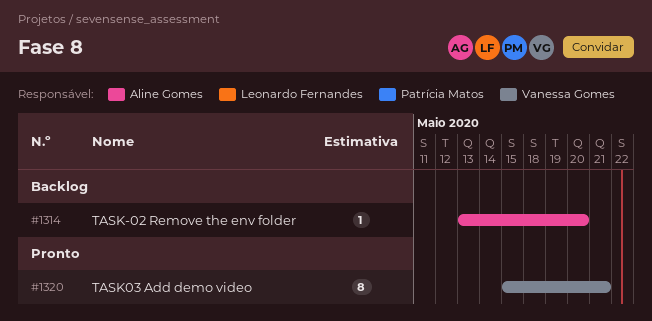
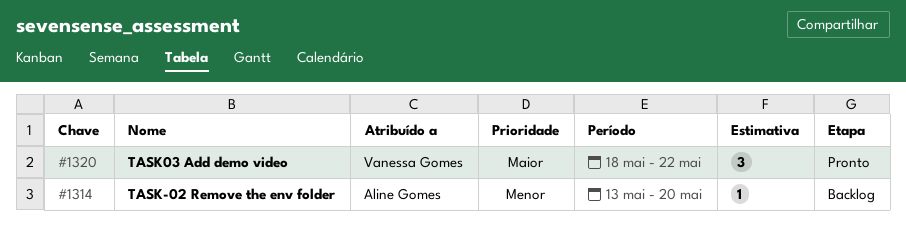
#1320, estimate: 8 -> 3
#1320, start: May 15 -> May 18
#1320, due: May 21 -> May 22

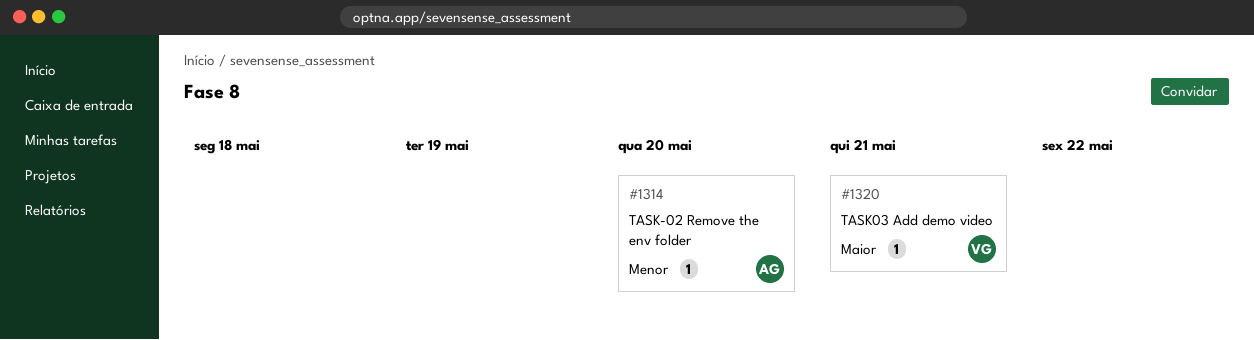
#1320, estimate: 3 -> 1
#1320, due: May 22 -> May 21

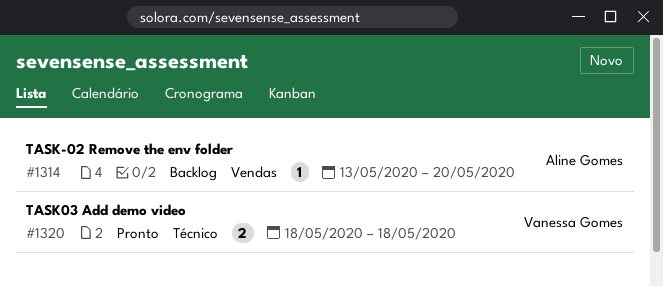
#1320, estimate: 1 -> 2
#1320, due: May 21 -> May 18

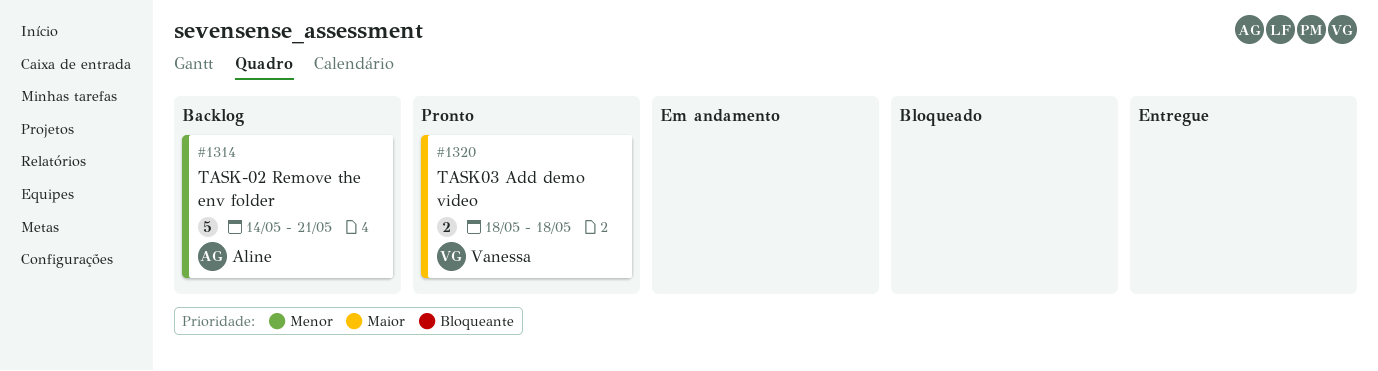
#1314, estimate: 1 -> 5
#1314, start: May 13 -> May 14
#1314, due: May 20 -> May 21

